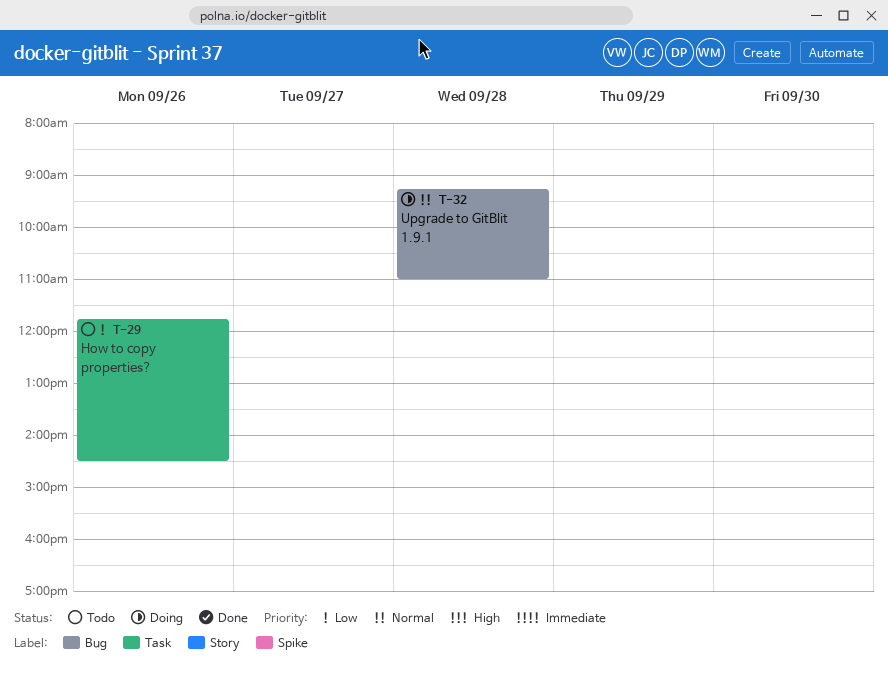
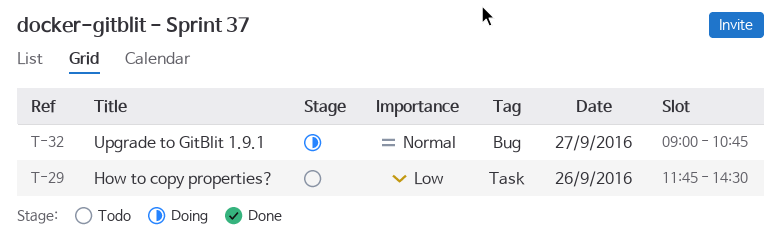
T-32, day: Sep 28 -> Sep 27
T-32, begins: 09:15 -> 09:00
T-32, ends: 11:00 -> 10:45

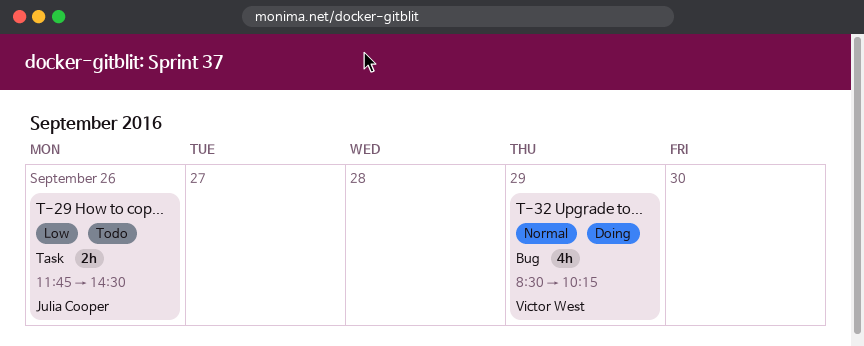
T-32, day: Sep 27 -> Sep 29
T-32, begins: 09:00 -> 08:30
T-32, ends: 10:45 -> 10:15

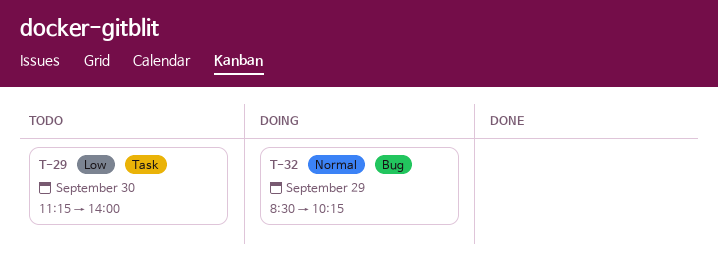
T-29, day: Sep 26 -> Sep 30
T-29, begins: 11:45 -> 11:15
T-29, ends: 14:30 -> 14:00

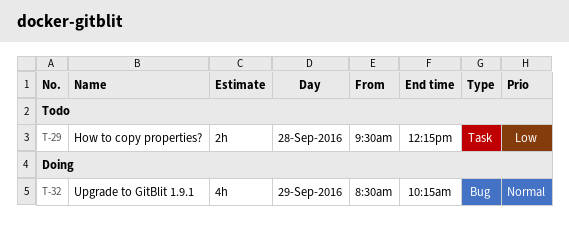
T-29, day: Sep 30 -> Sep 28
T-29, begins: 11:15 -> 09:30
T-29, ends: 14:00 -> 12:15

